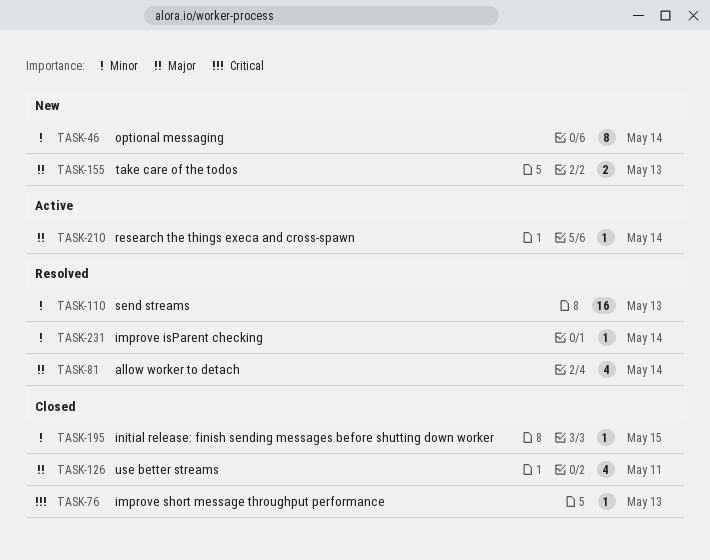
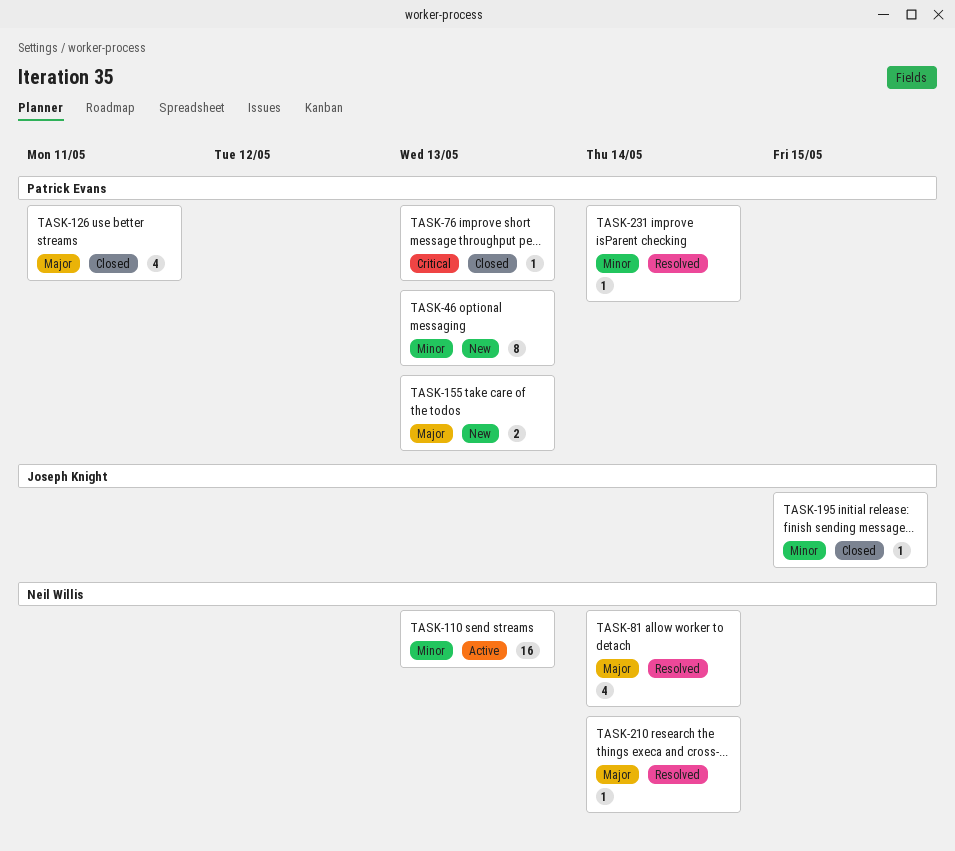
TASK-46, due: May 14 -> May 13
TASK-110, status: Resolved -> Active
TASK-210, status: Active -> Resolved

